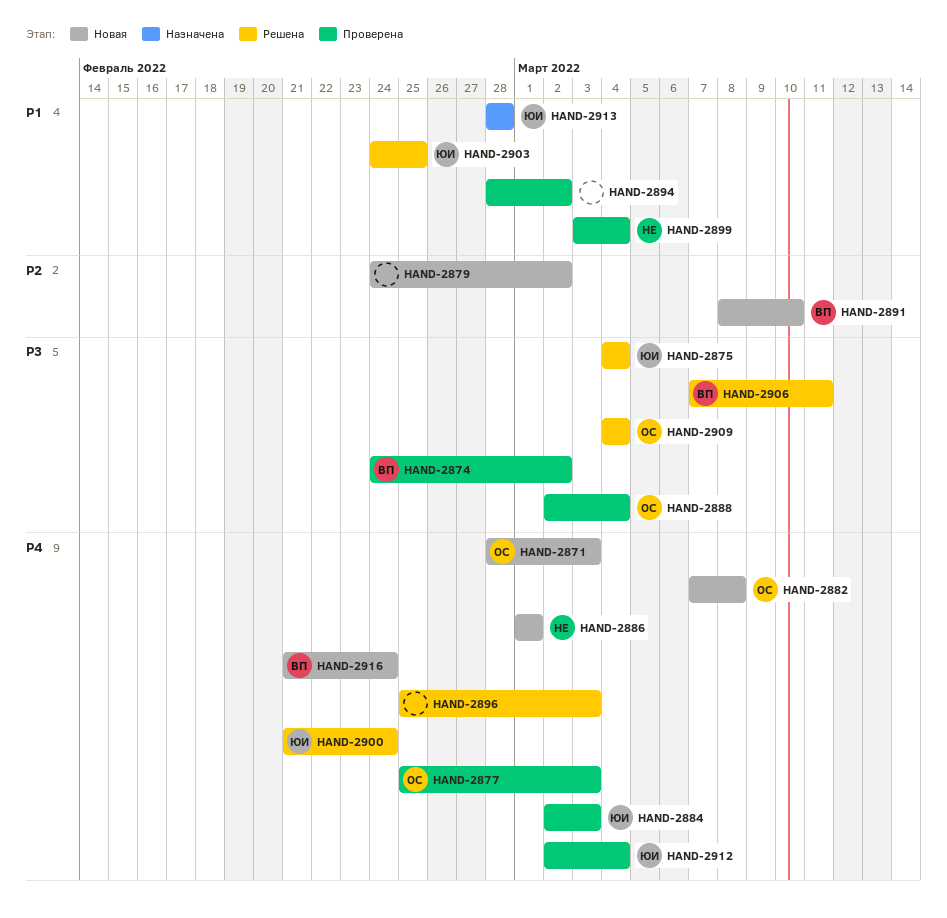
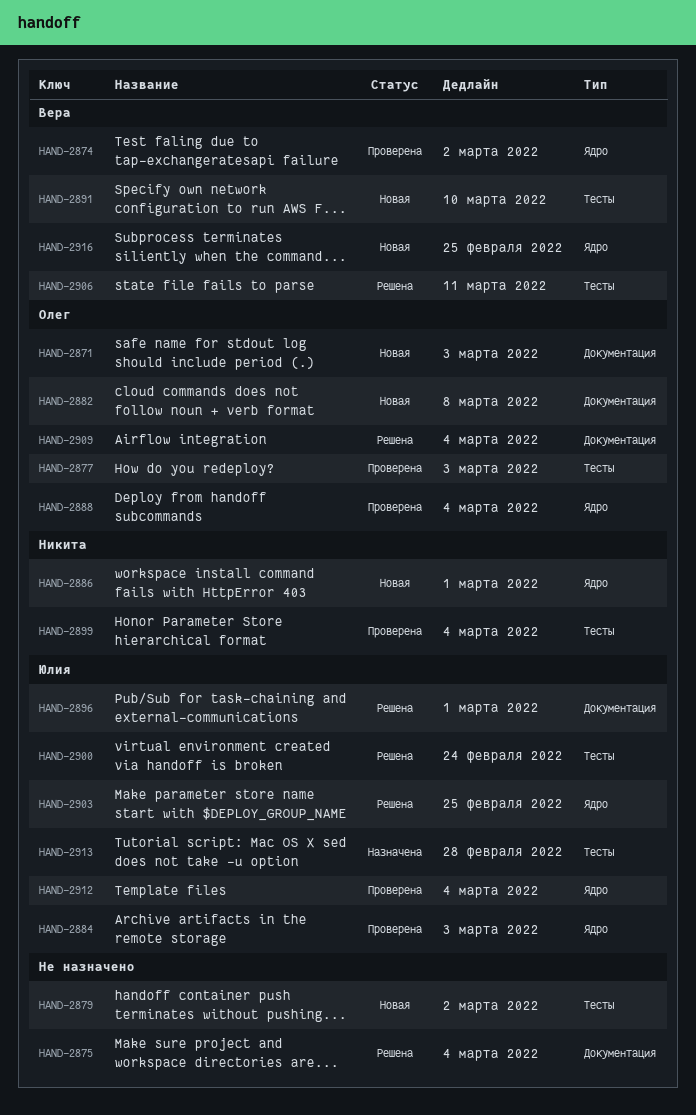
HAND-2875, owner: Юлия -> none
HAND-2894: present -> none
HAND-2896, owner: none -> Юлия
HAND-2896, due: Mar 3 -> Mar 1
HAND-2916, due: Feb 24 -> Feb 25

